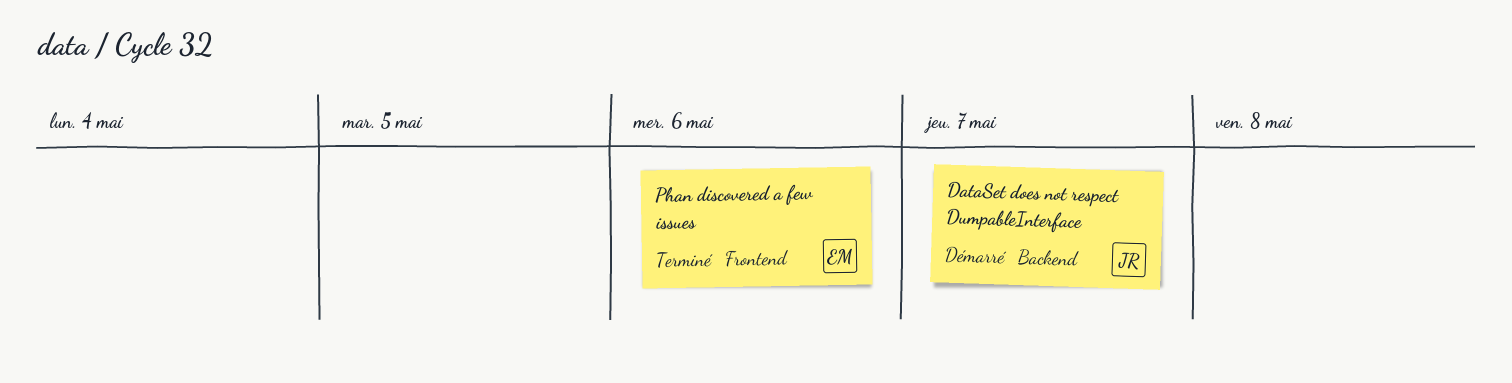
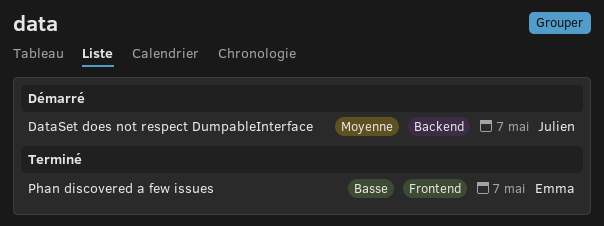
Phan discovered a few issues, due: May 6 -> May 7

